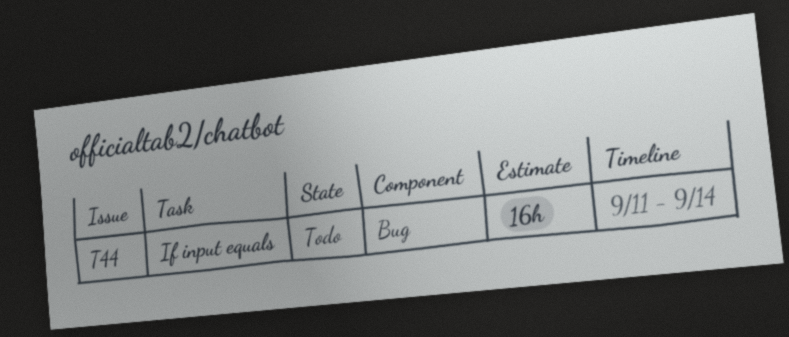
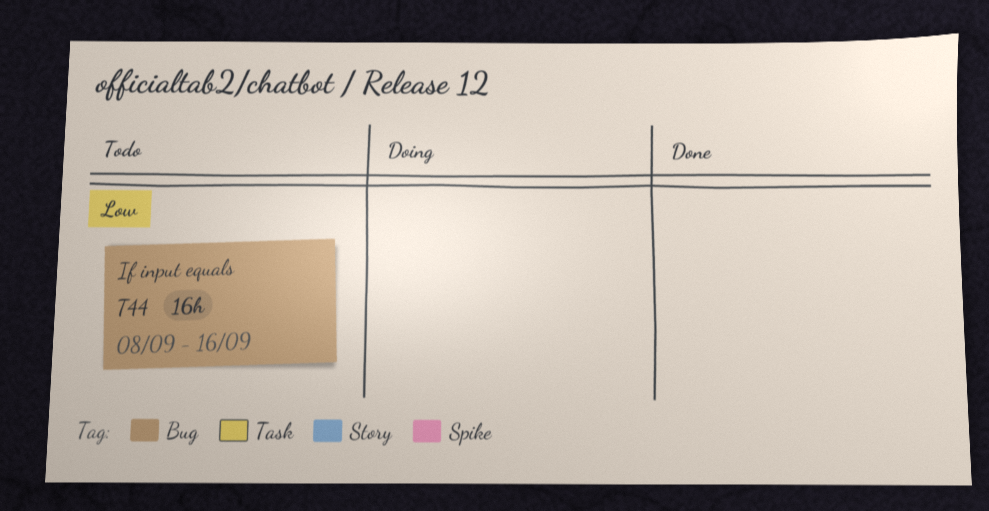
T44, start: Sep 11 -> Sep 8
T44, due: Sep 14 -> Sep 16

